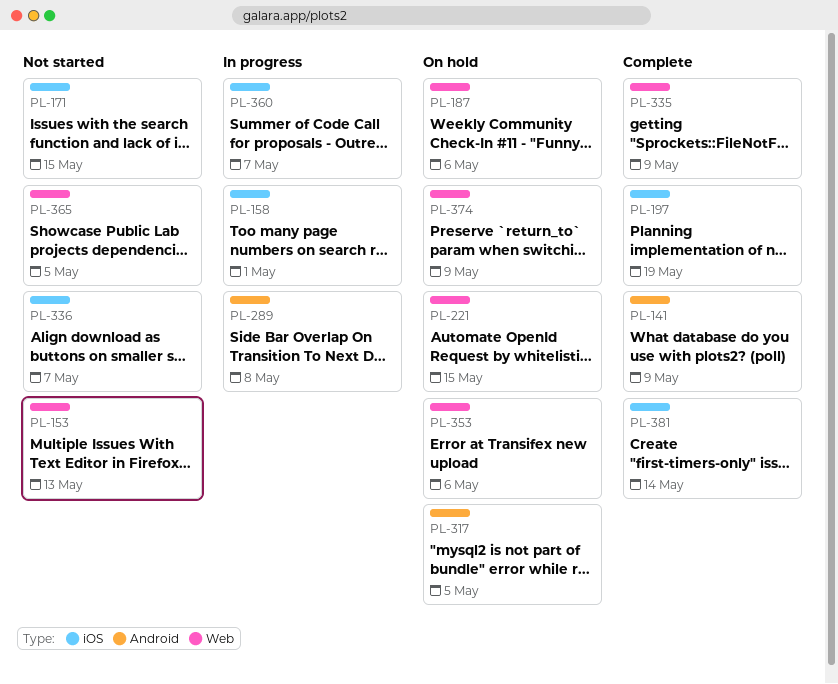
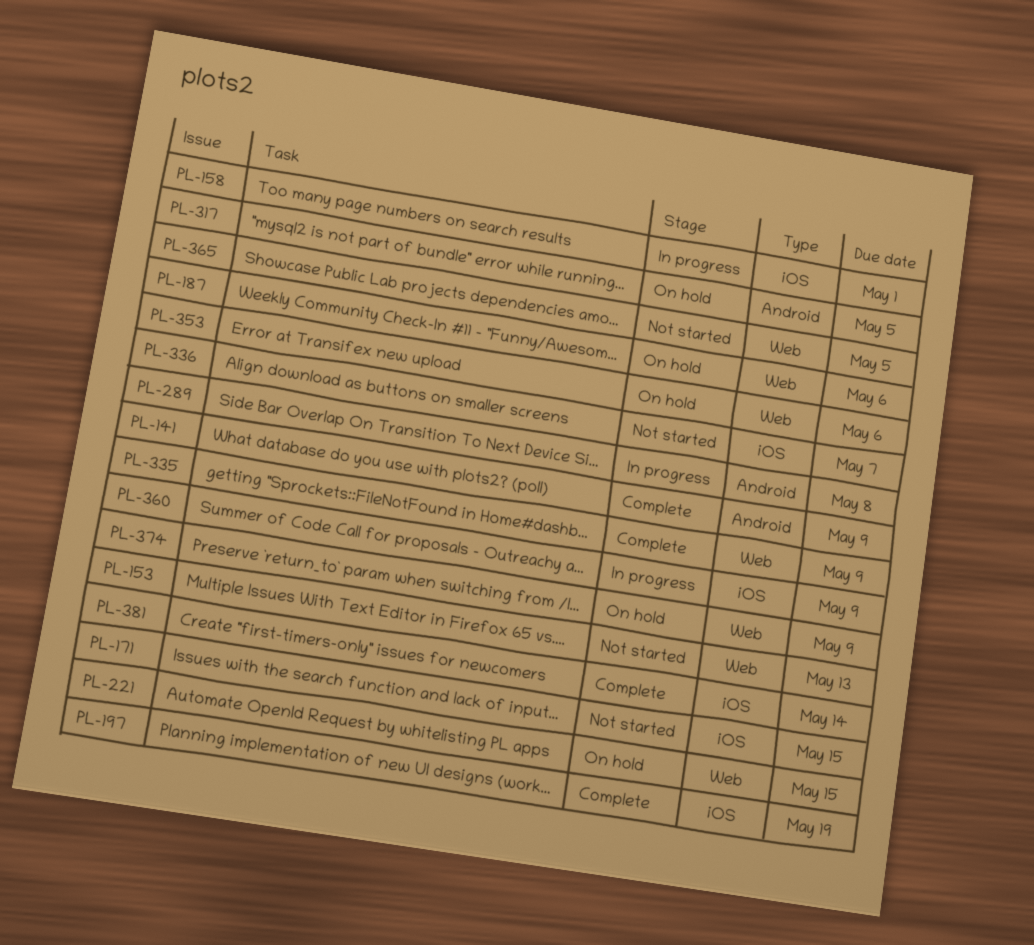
PL-360, due: May 7 -> May 9

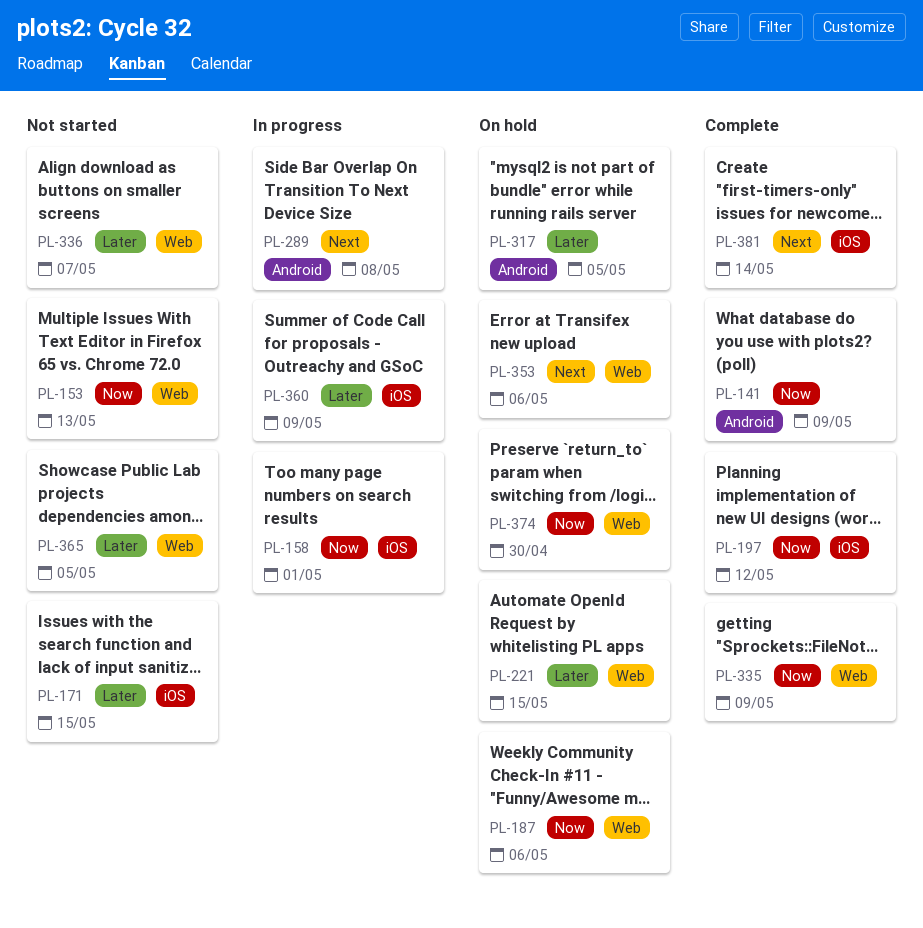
PL-197, due: May 19 -> May 12
PL-336, label: iOS -> Web
PL-374, due: May 9 -> Apr 30

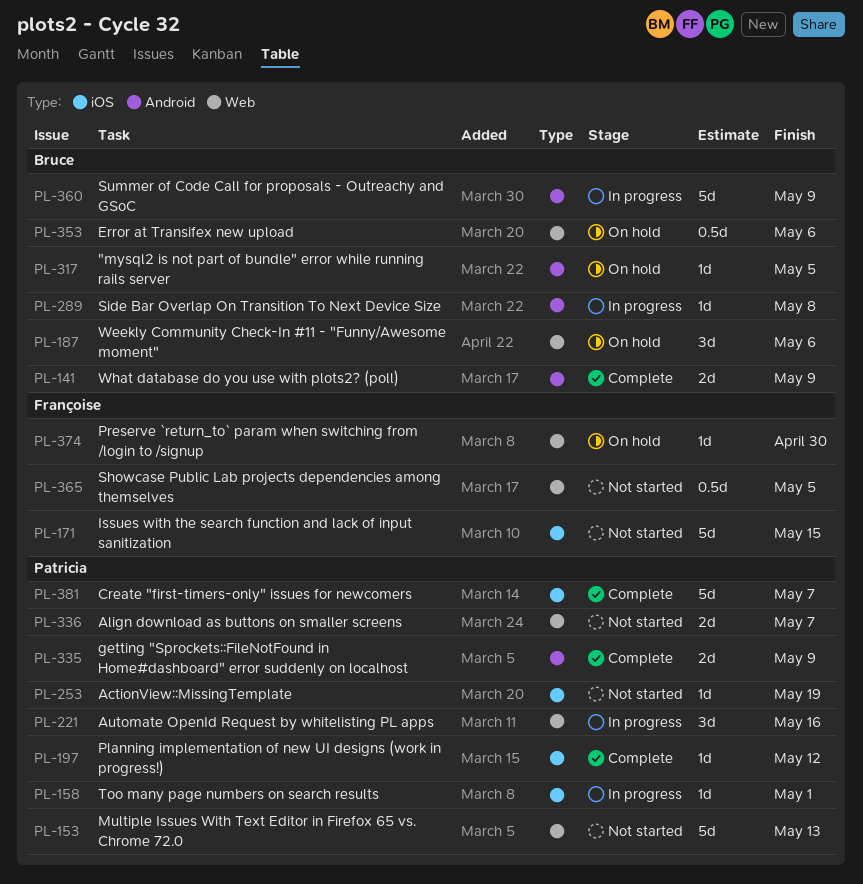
PL-221, status: On hold -> In progress
PL-221, due: May 15 -> May 16
PL-253: none -> present
PL-335, label: Web -> Android
PL-360, label: iOS -> Android
PL-381, due: May 14 -> May 7

